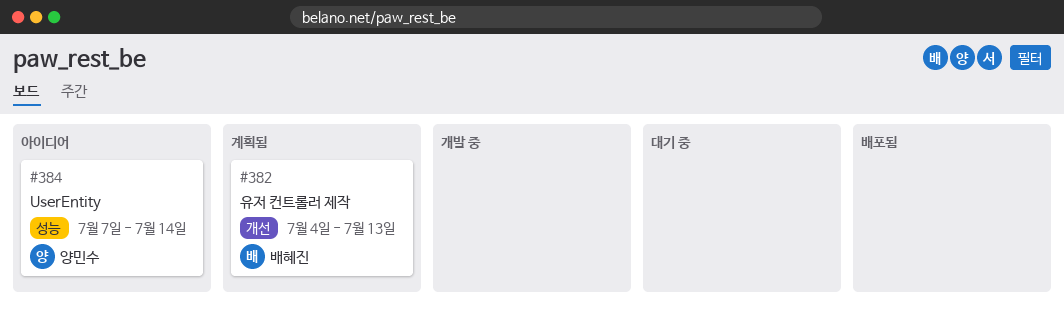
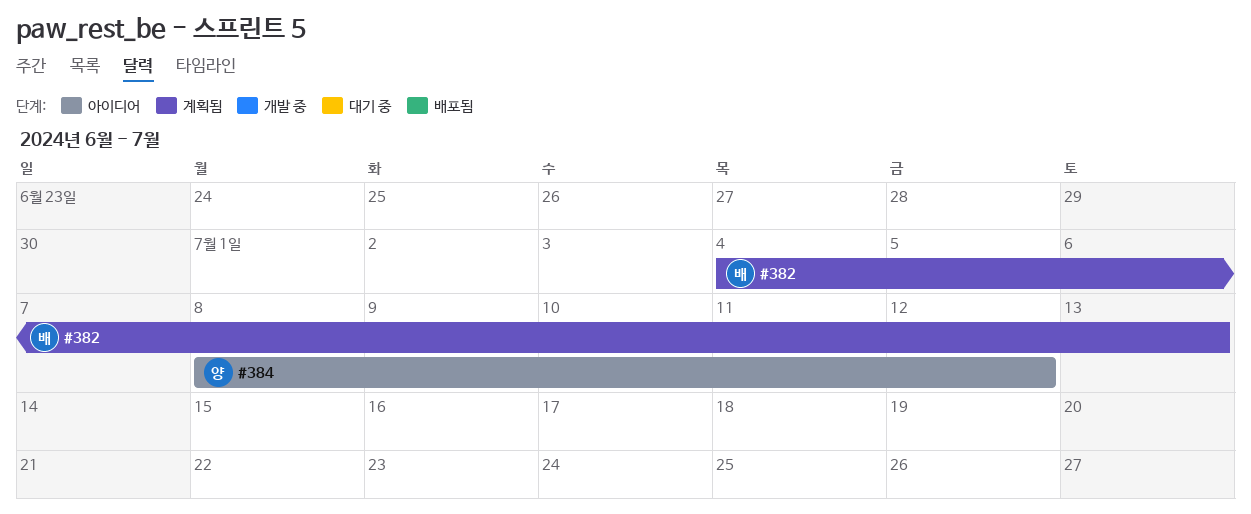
#384, start: Jul 7 -> Jul 8
#384, due: Jul 14 -> Jul 12

